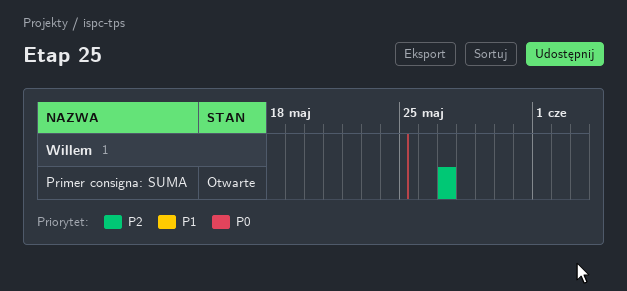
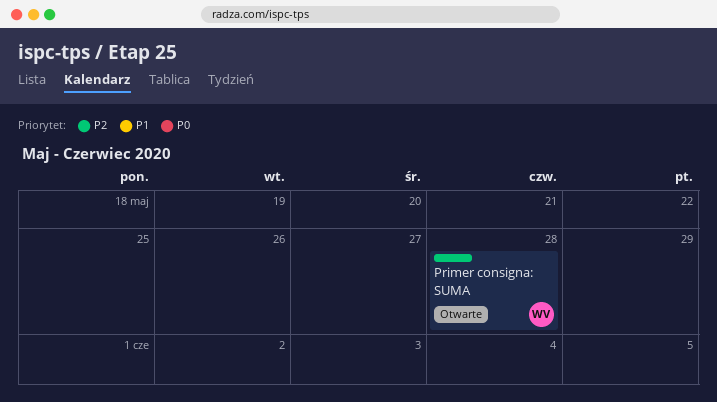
Primer consigna: SUMA, due: May 27 -> May 28

